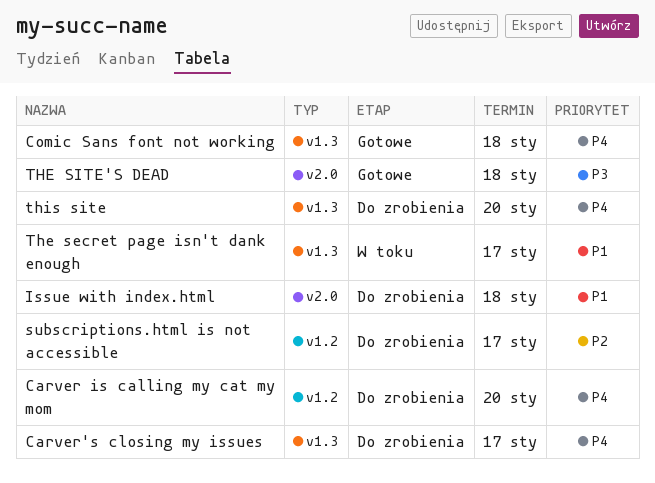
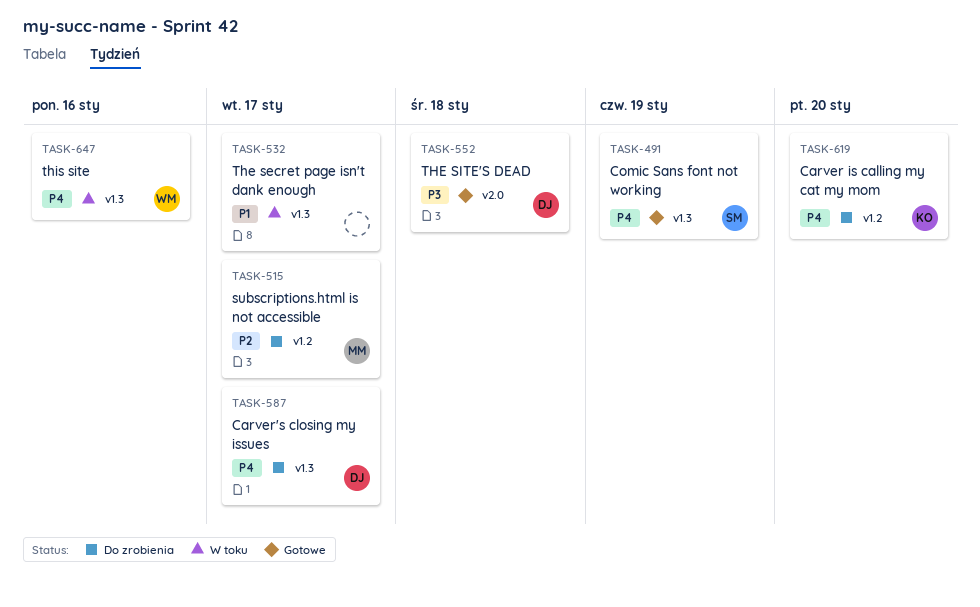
Comic Sans font not working, due: Jan 18 -> Jan 19
Issue with index.html: present -> none
this site, status: Do zrobienia -> W toku
this site, due: Jan 20 -> Jan 16

